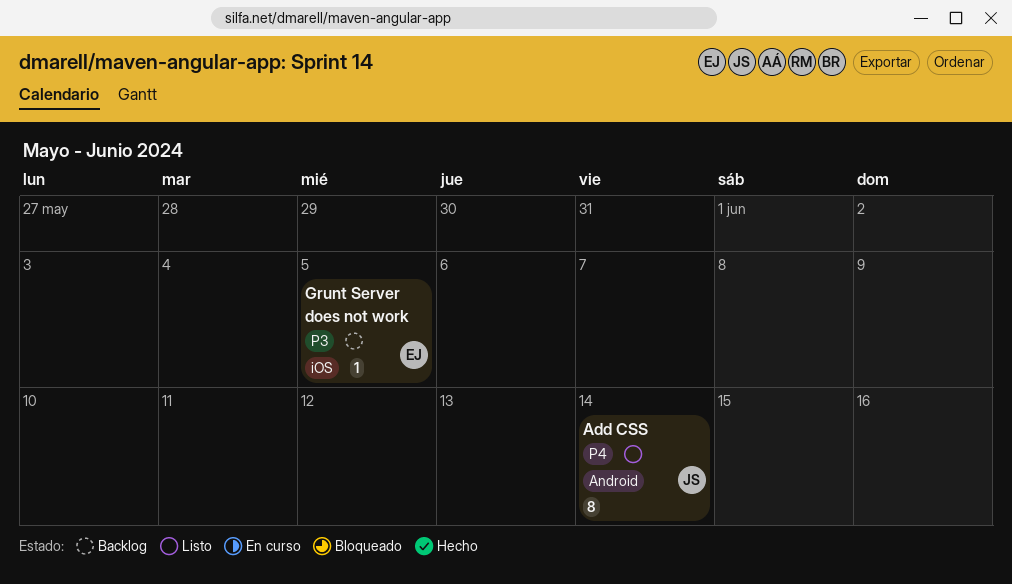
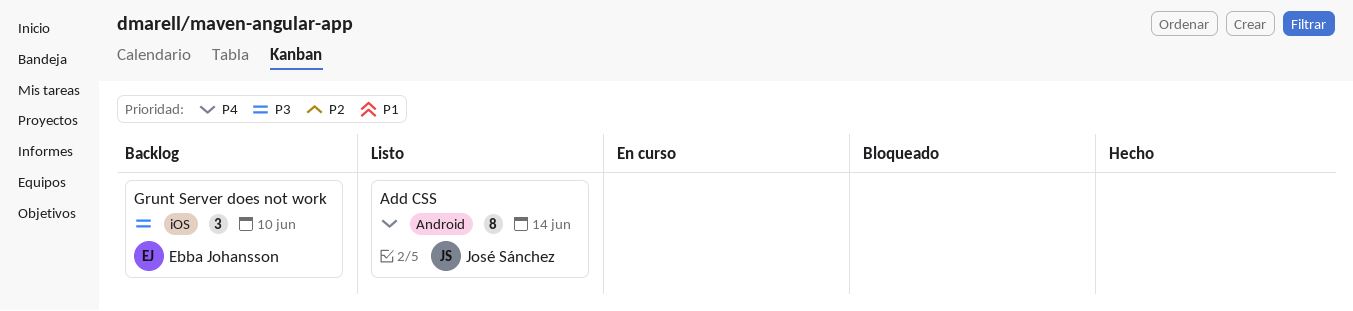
Grunt Server does not work, estimate: 1 -> 3
Grunt Server does not work, due: Jun 5 -> Jun 10

